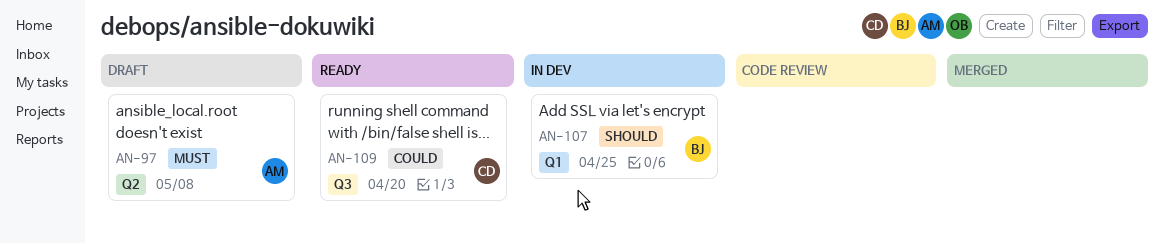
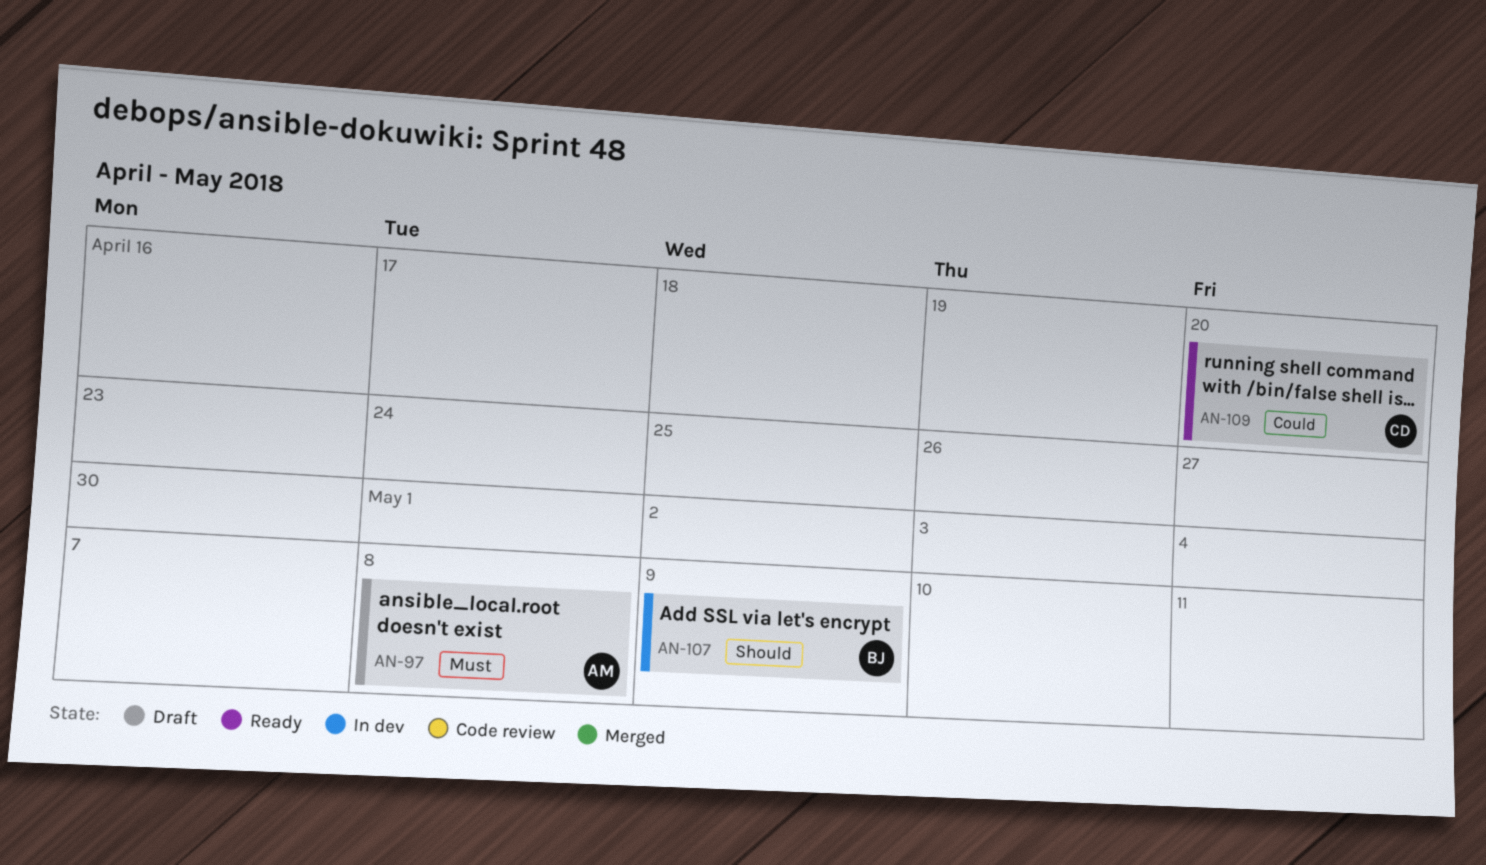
AN-107, due: Apr 25 -> May 9

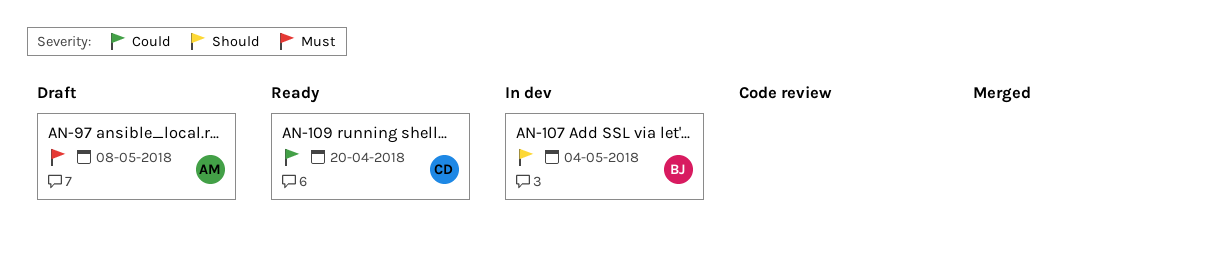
AN-107, due: May 9 -> May 4

